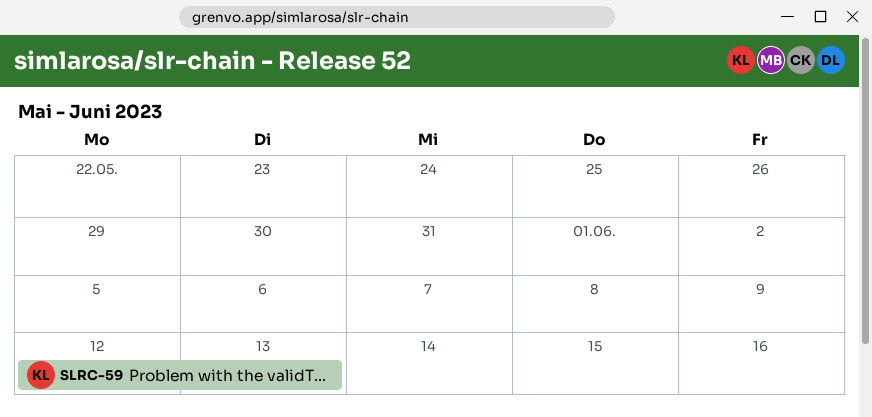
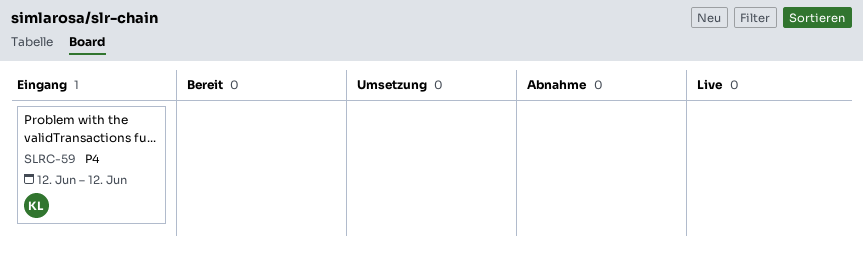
SLRC-59, due: Jun 13 -> Jun 12

